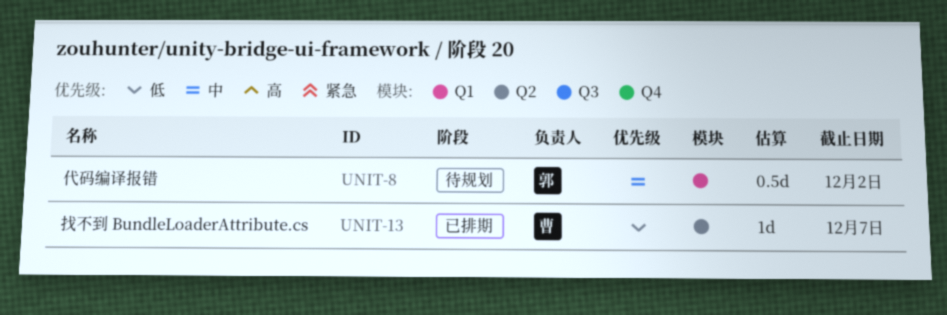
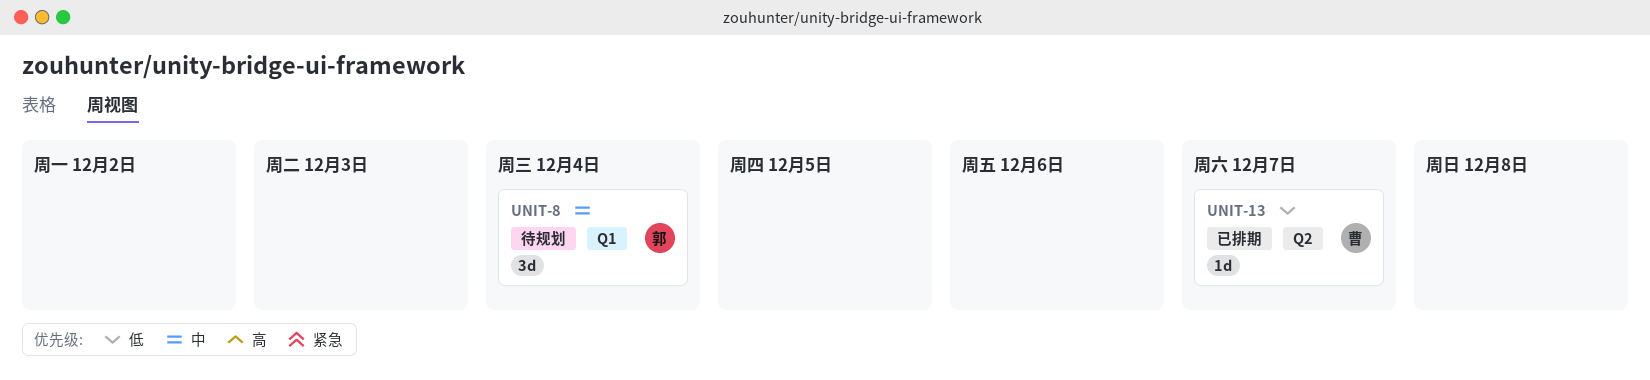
UNIT-8, estimate: 0.5d -> 3d
UNIT-8, due: Dec 2 -> Dec 4

